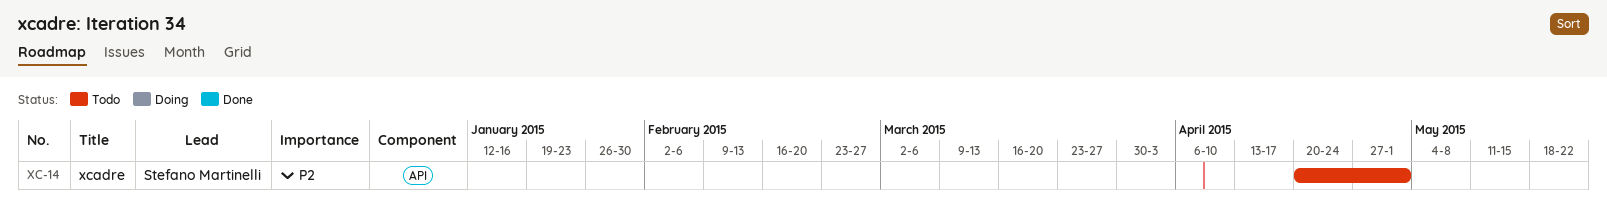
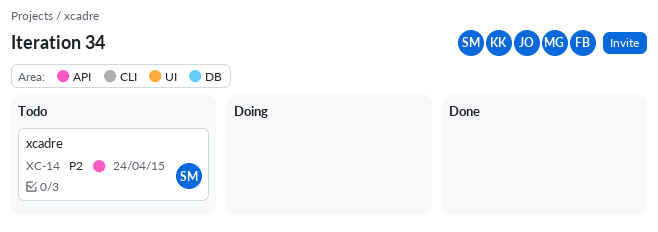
XC-14, due: May 1 -> Apr 24

